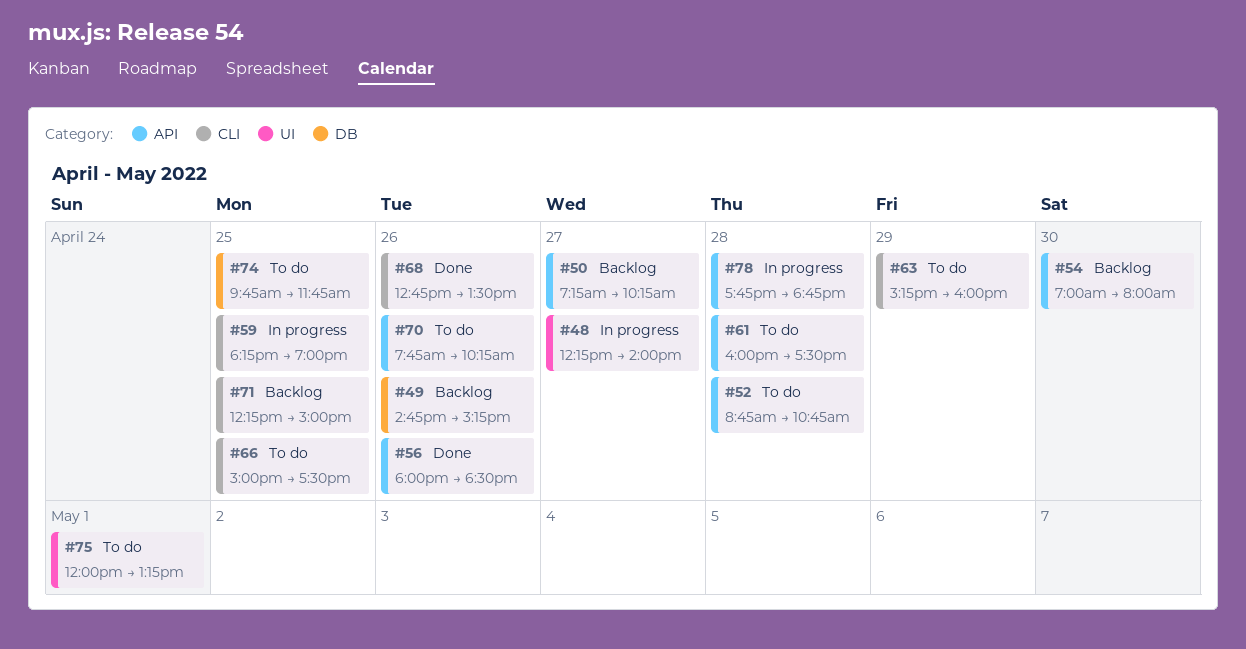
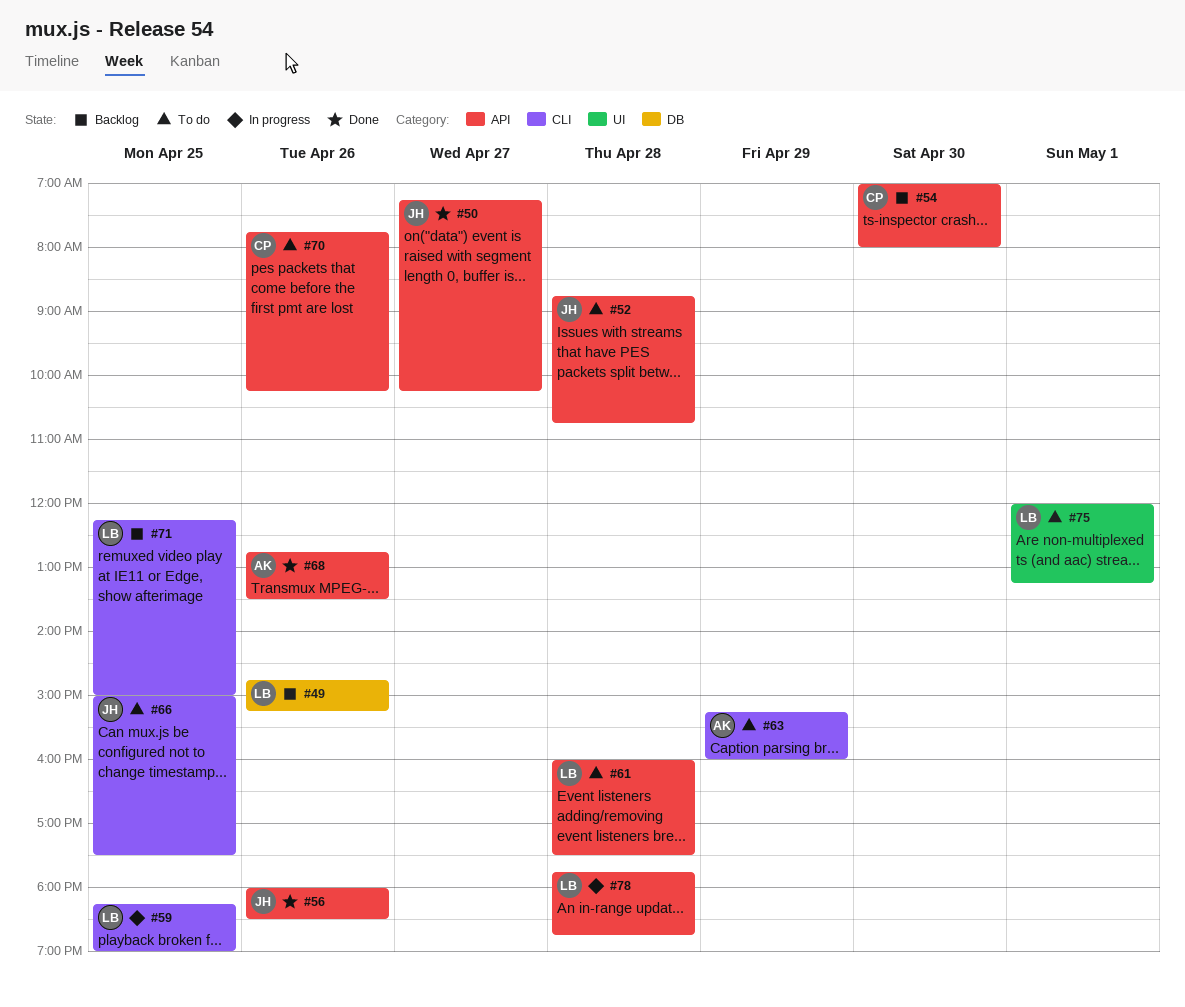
#48: present -> none
#50, status: Backlog -> Done
#68, label: CLI -> API
#74: present -> none

